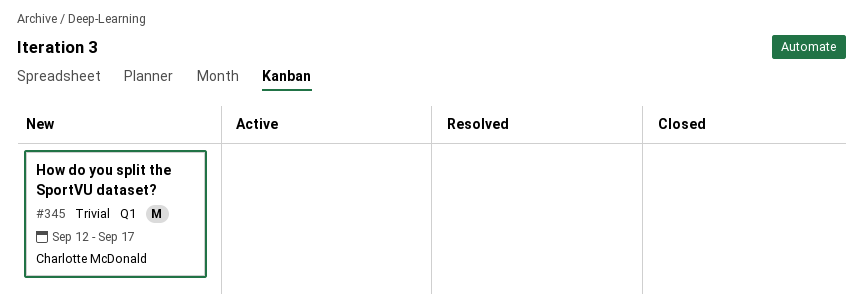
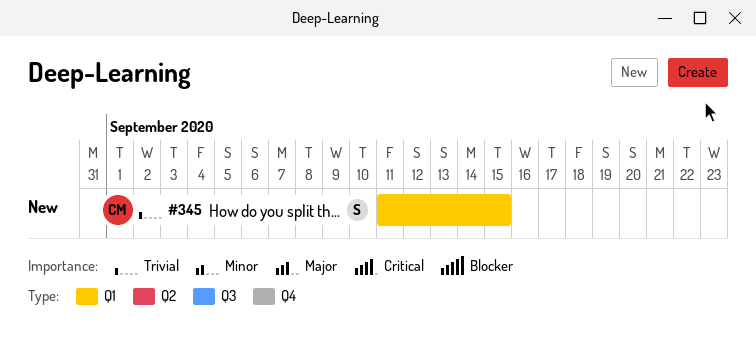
#345, estimate: M -> S
#345, start: Sep 12 -> Sep 11
#345, due: Sep 17 -> Sep 15

